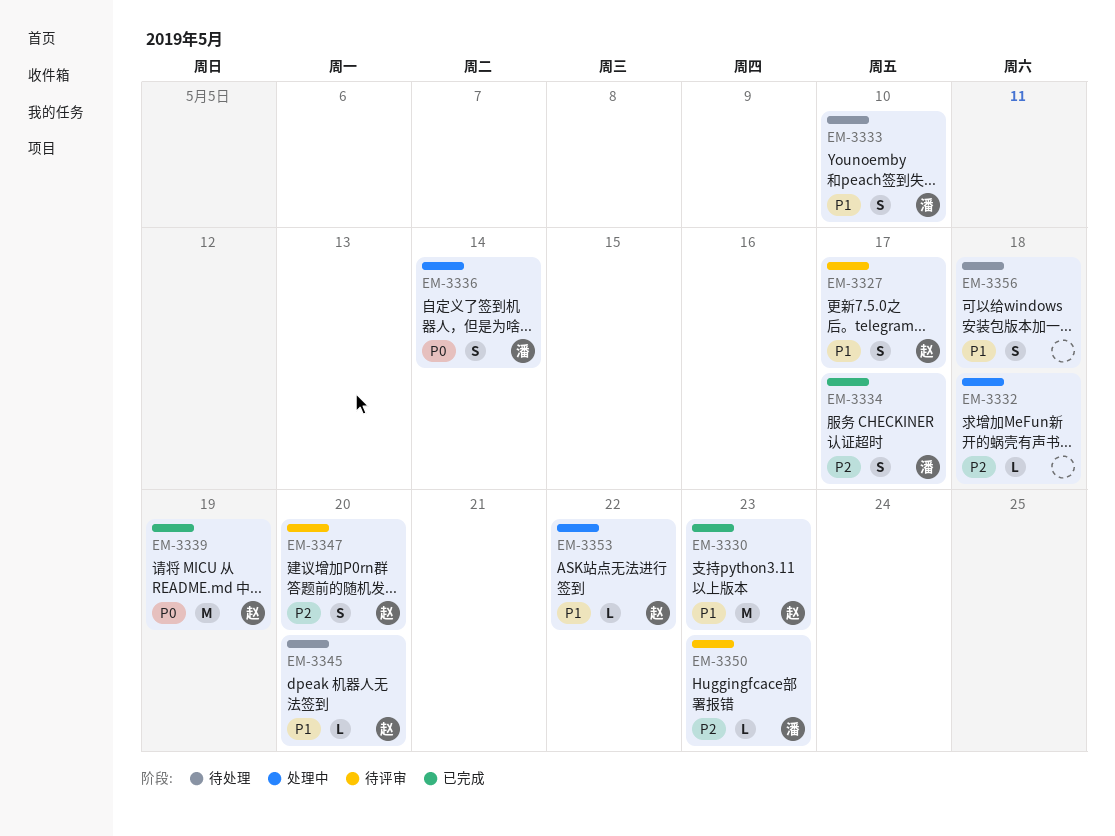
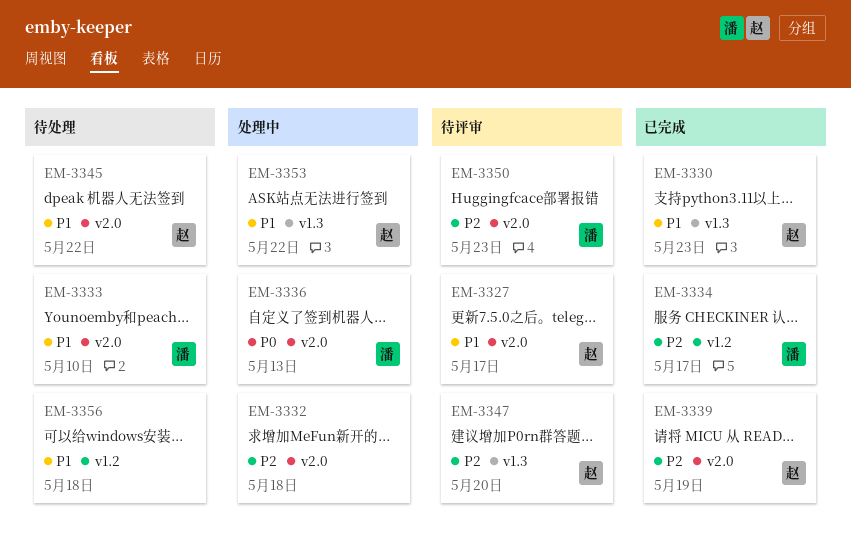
EM-3336, due: May 14 -> May 13
EM-3339, priority: P0 -> P2
EM-3345, due: May 20 -> May 22

